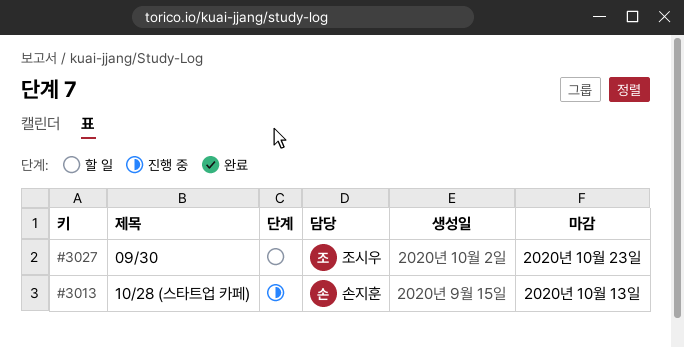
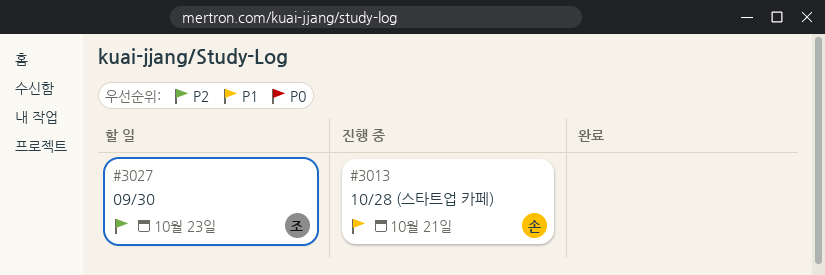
#3013, due: Oct 13 -> Oct 21

